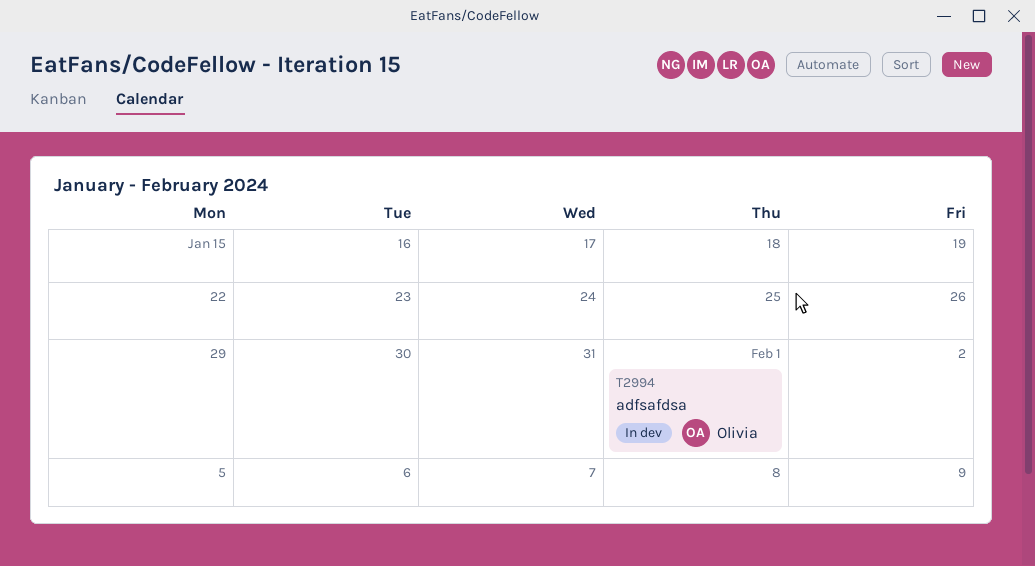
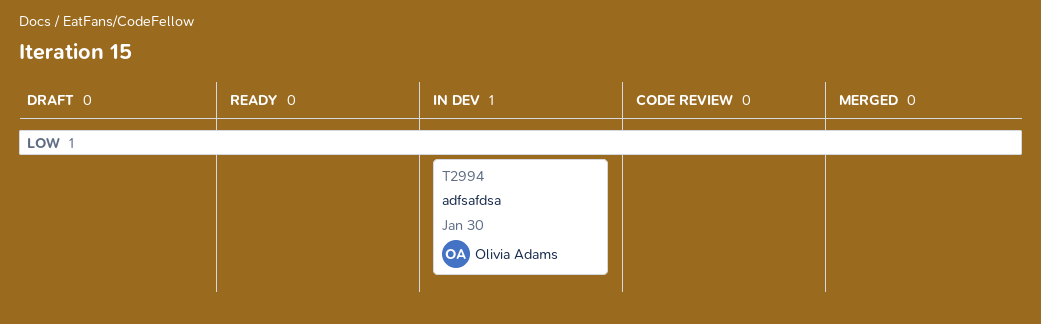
T2994, due: Feb 1 -> Jan 30

